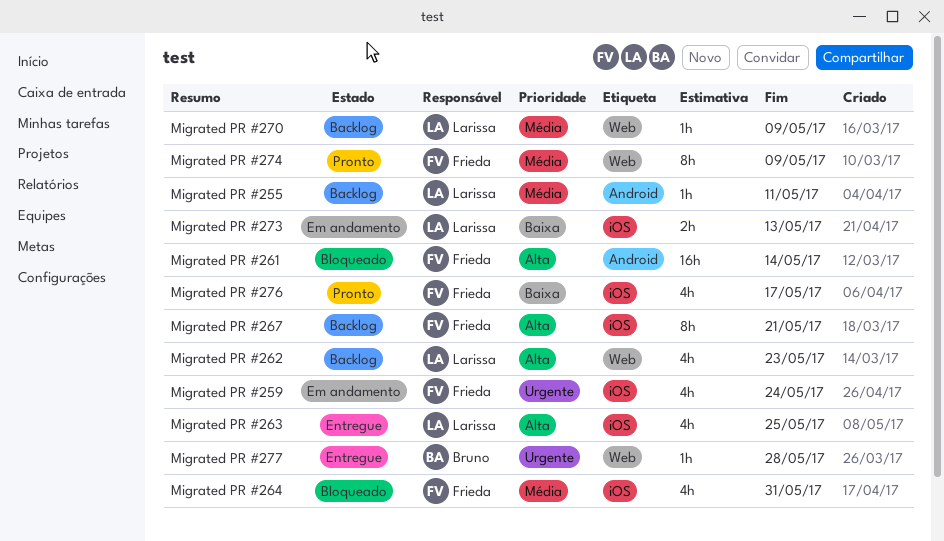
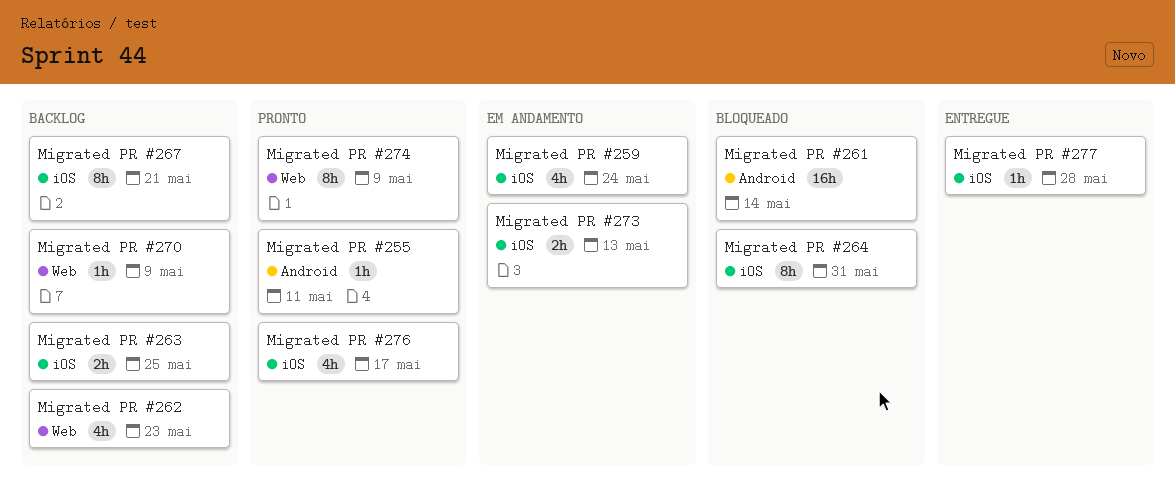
Migrated PR #255, status: Backlog -> Pronto
Migrated PR #263, status: Entregue -> Backlog
Migrated PR #263, estimate: 4h -> 2h
Migrated PR #264, estimate: 4h -> 8h
Migrated PR #277, label: Web -> iOS

